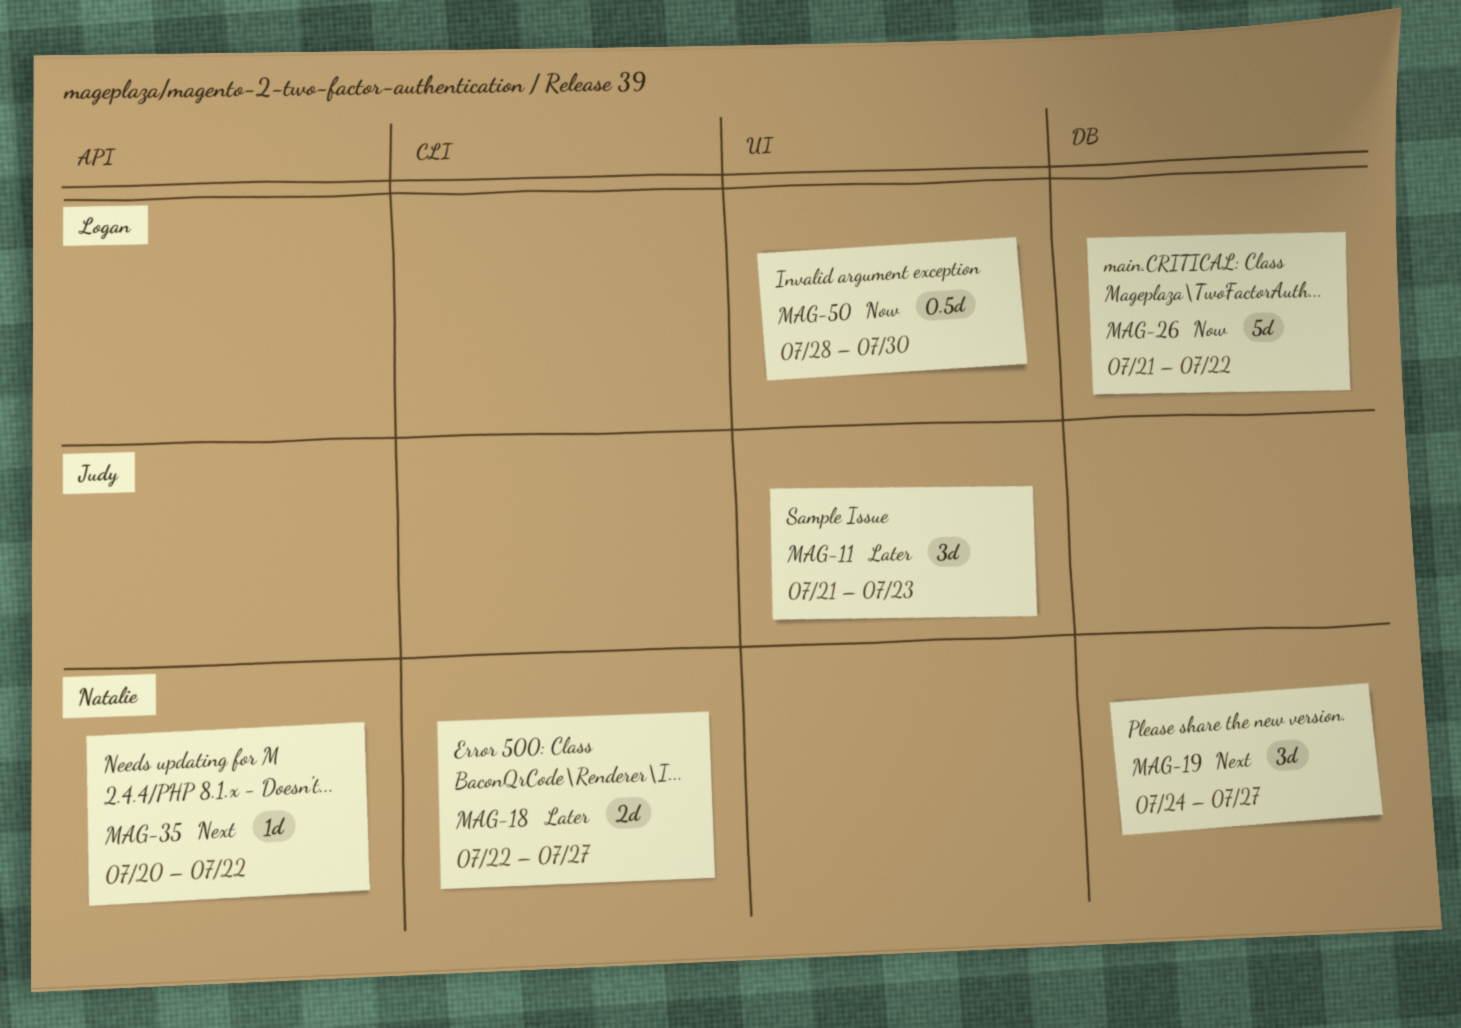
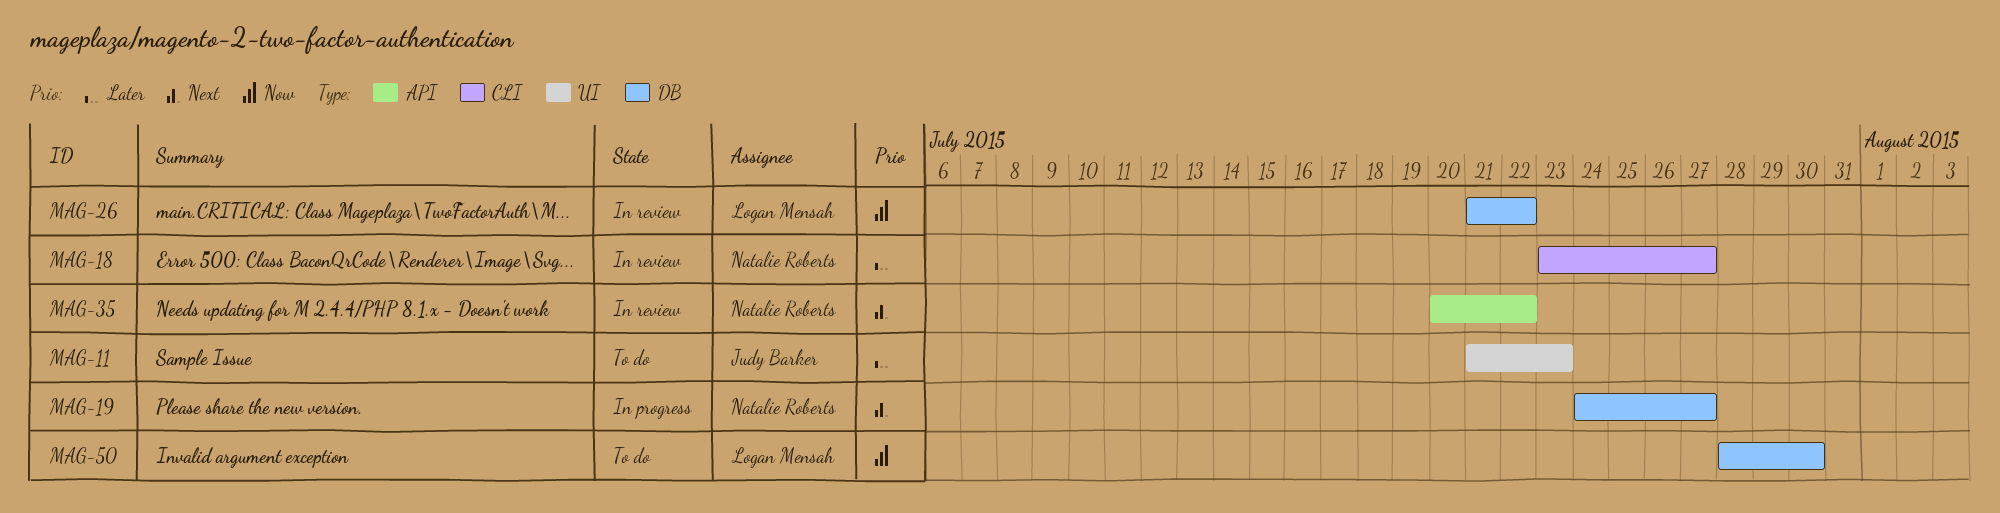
MAG-18, start: Jul 22 -> Jul 23
MAG-50, label: UI -> DB

